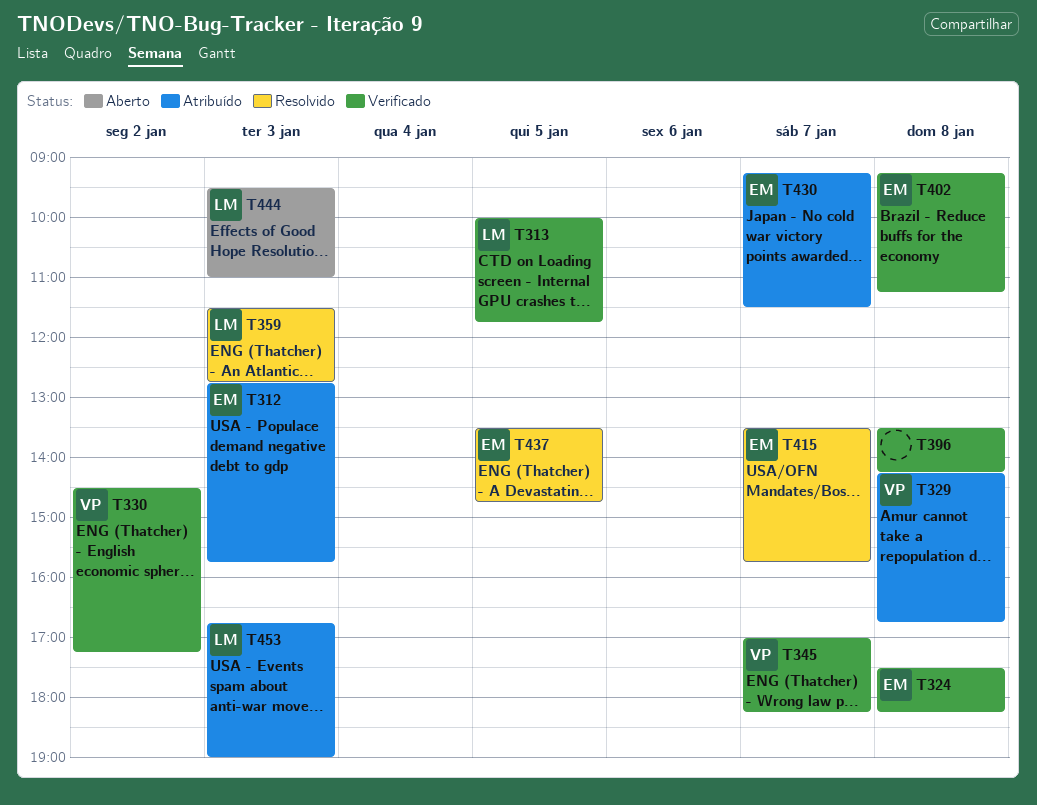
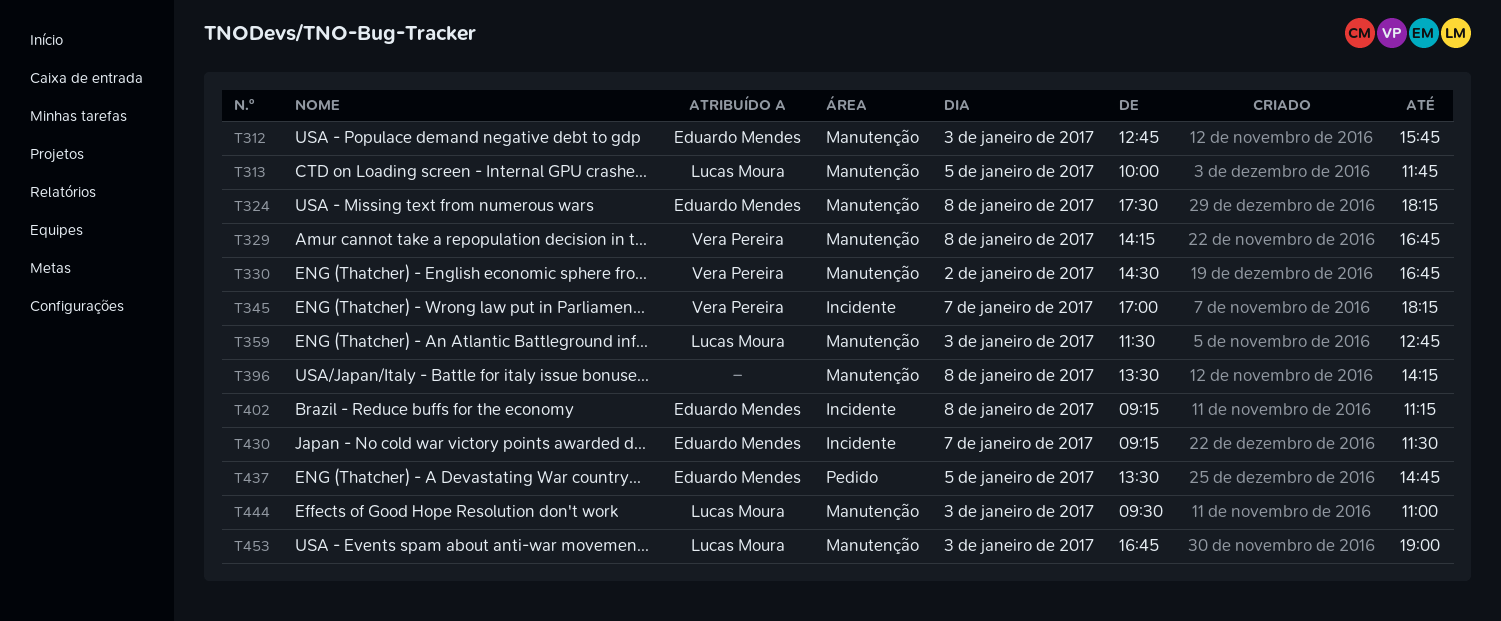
T330, ends: 17:15 -> 16:45
T415: present -> none

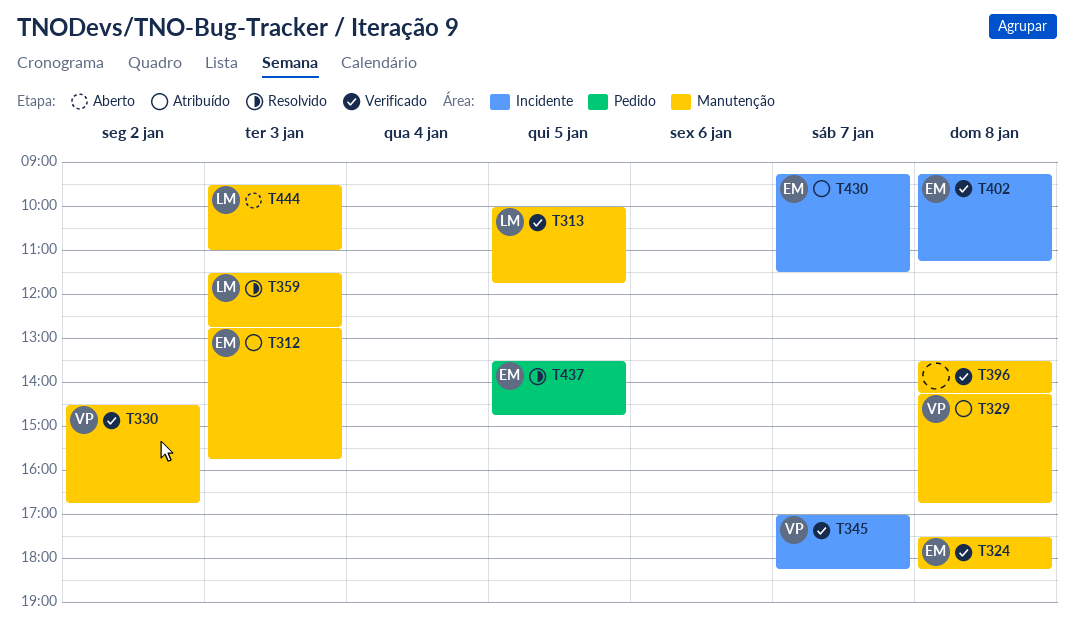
T453: present -> none

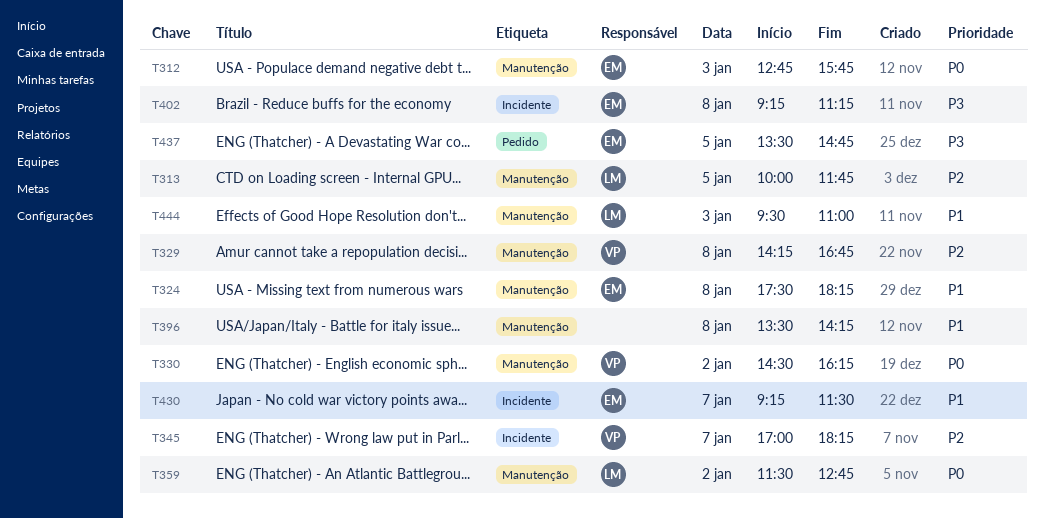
T330, ends: 16:45 -> 16:15
T359, day: Jan 3 -> Jan 2

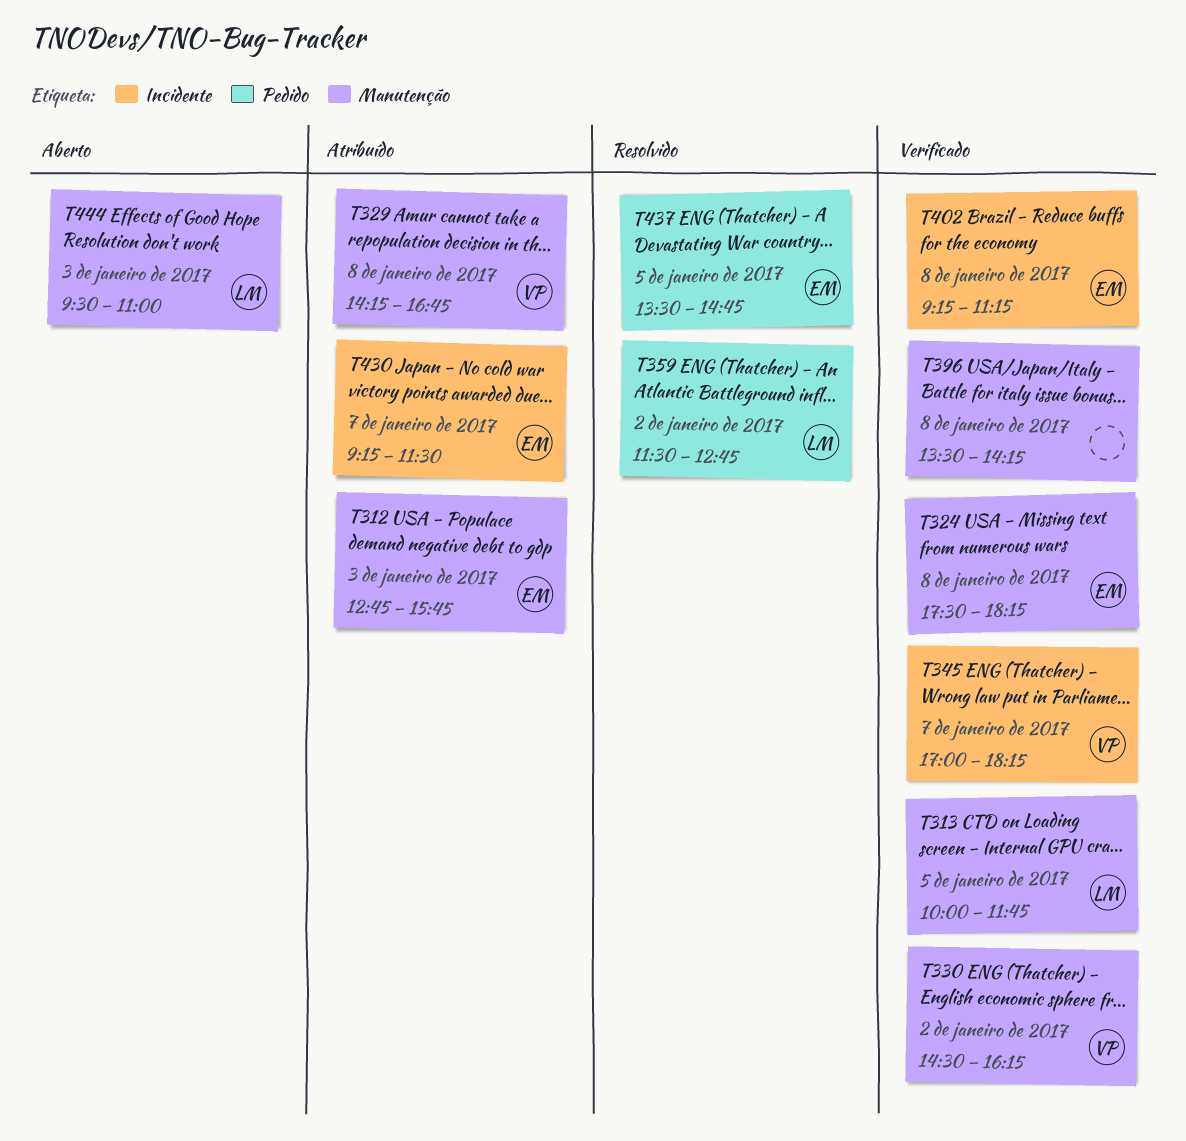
T359, label: Manutenção -> Pedido

